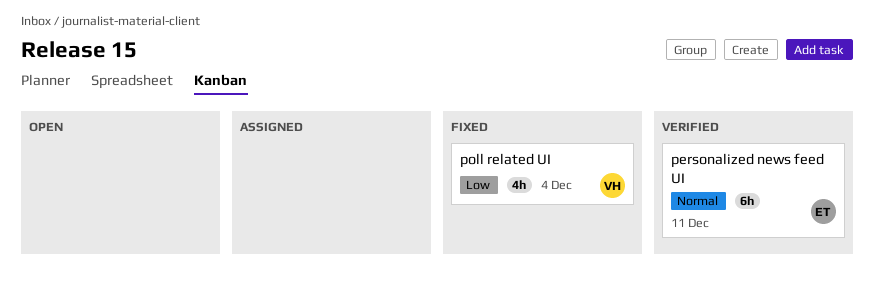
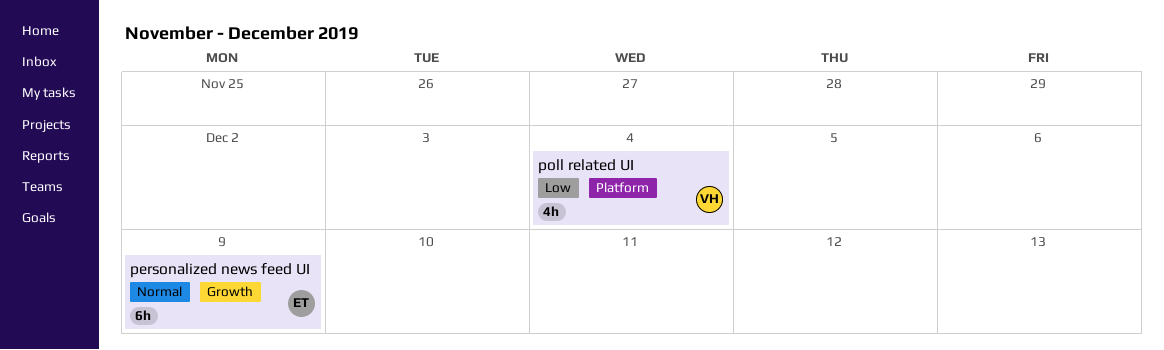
personalized news feed UI, due: Dec 11 -> Dec 9

